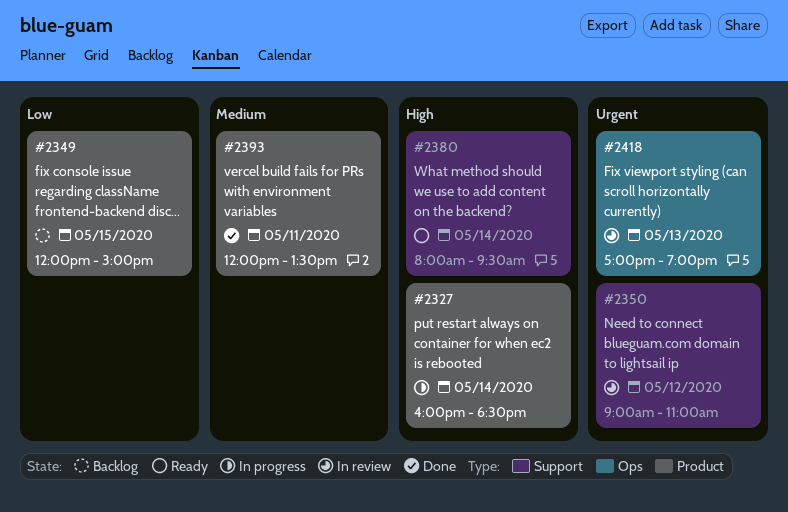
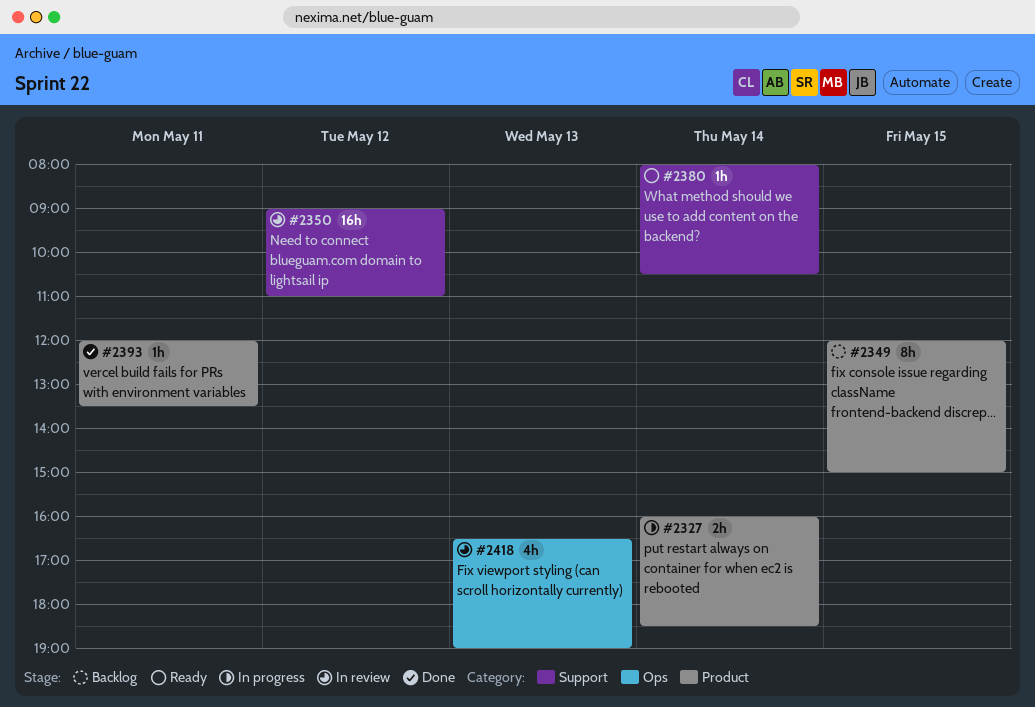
#2380, ends: 09:30 -> 10:30
#2418, begins: 17:00 -> 16:30

